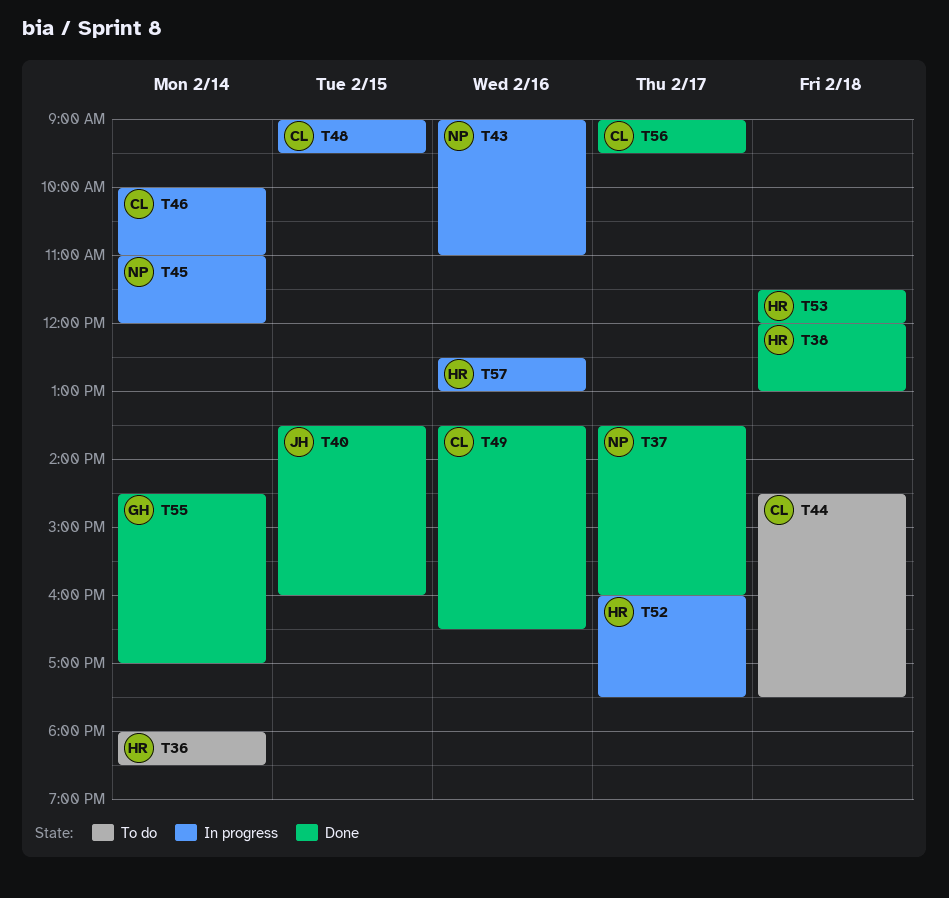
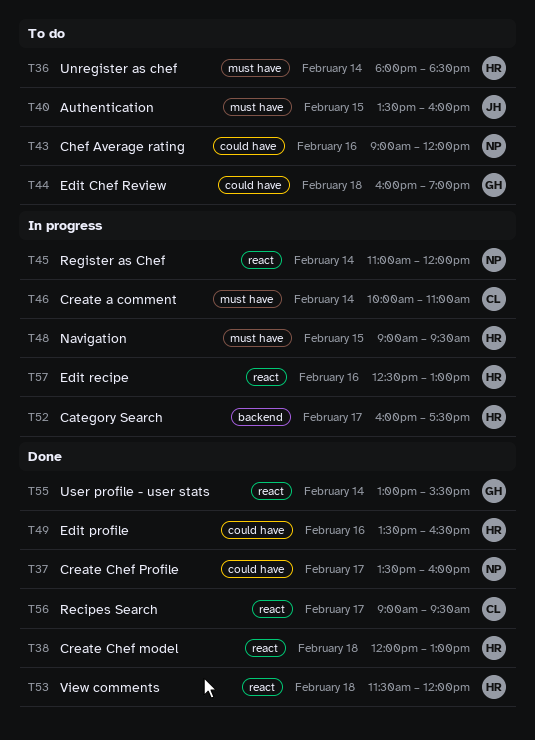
T40, status: Done -> To do
T43, status: In progress -> To do
T43, ends: 11:00 -> 12:00
T44, owner: CL -> GH
T44, begins: 14:30 -> 16:00
T44, ends: 17:30 -> 19:00
T48, owner: CL -> HR
T49, owner: CL -> HR
T55, begins: 14:30 -> 13:00
T55, ends: 17:00 -> 15:30

